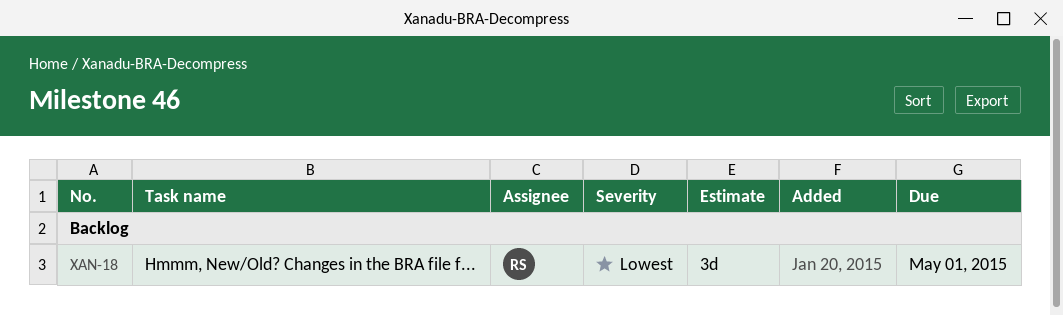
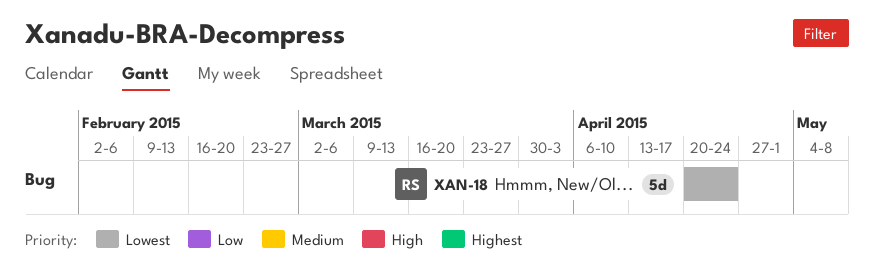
XAN-18, estimate: 3d -> 5d
XAN-18, due: May 1 -> Apr 24

